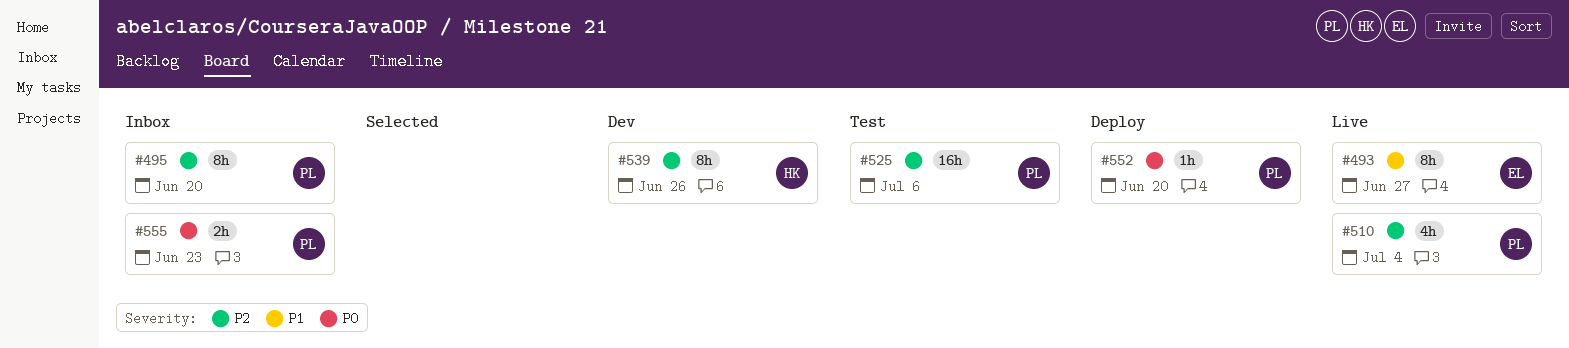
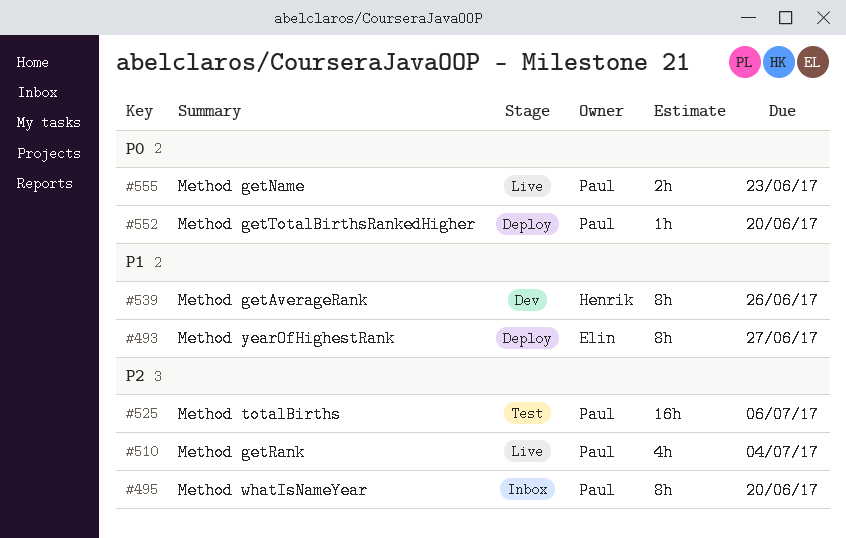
#493, status: Live -> Deploy
#539, priority: P2 -> P1
#555, status: Inbox -> Live

